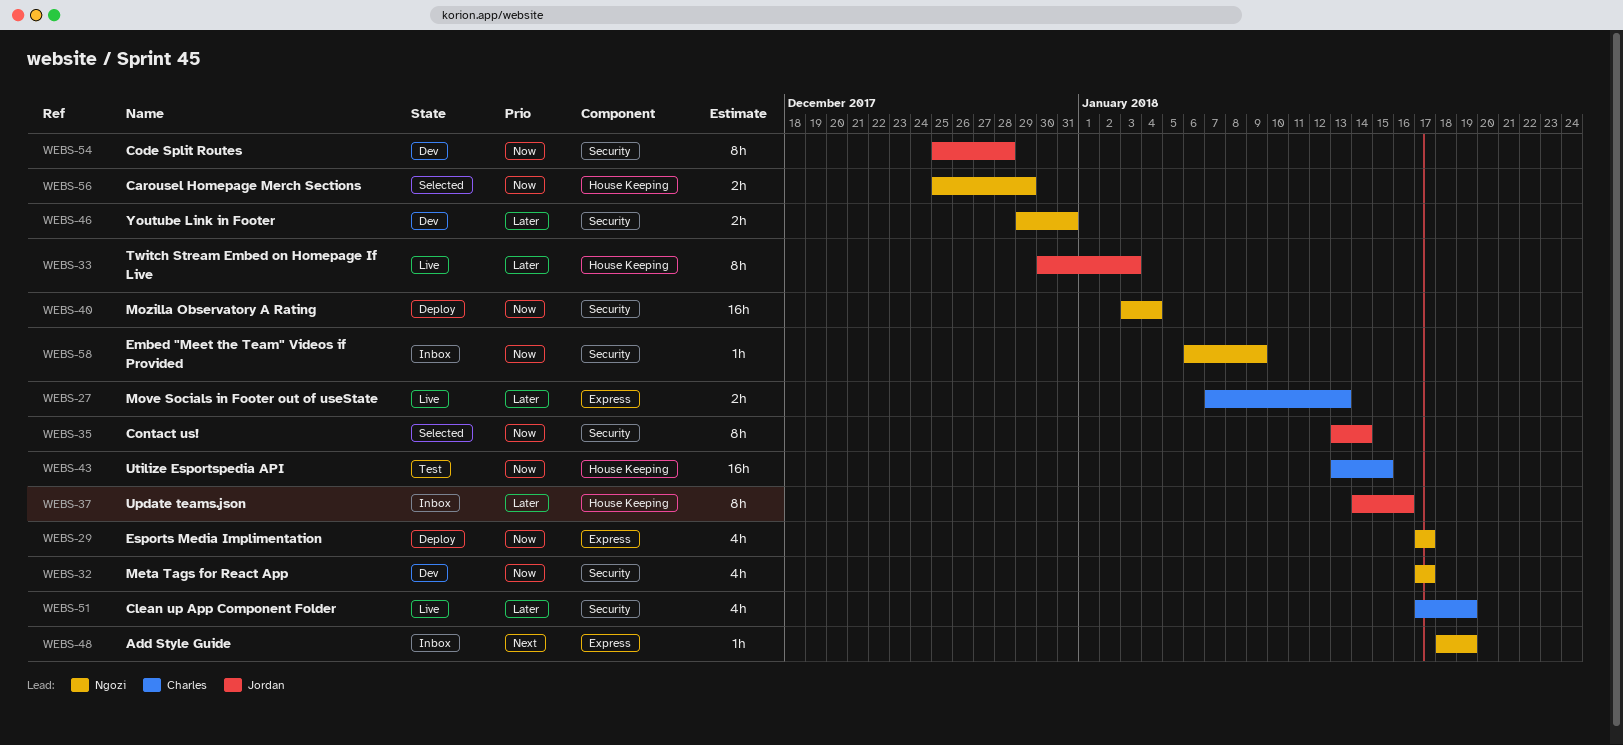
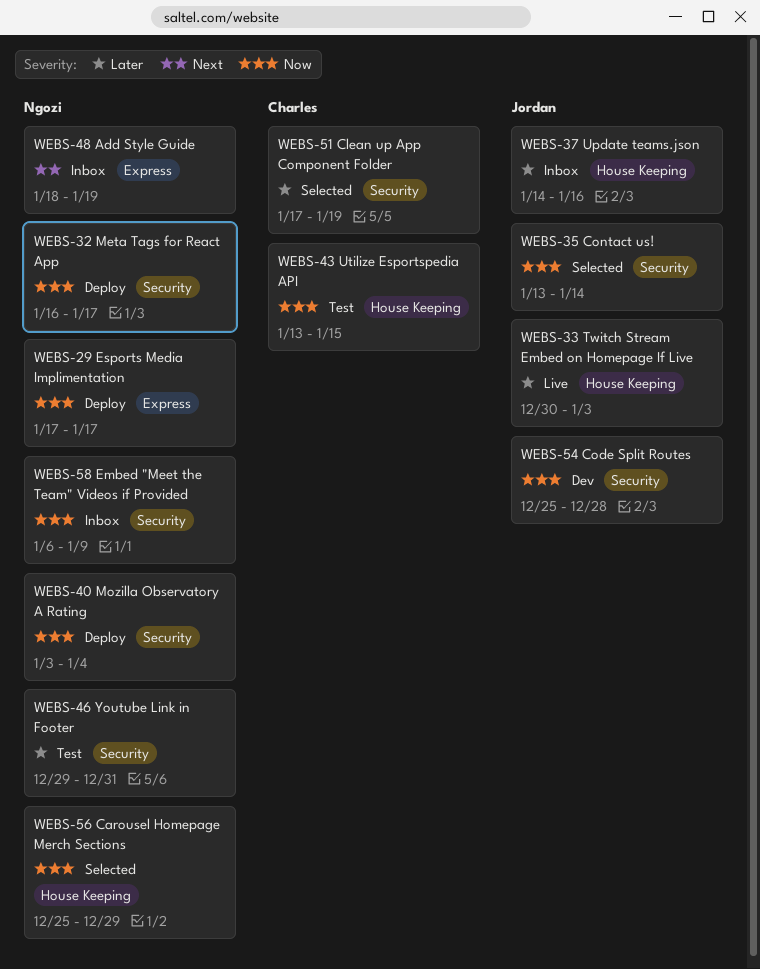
WEBS-27: present -> none
WEBS-32, status: Dev -> Deploy
WEBS-32, start: Jan 17 -> Jan 16
WEBS-46, status: Dev -> Test
WEBS-51, status: Live -> Selected

